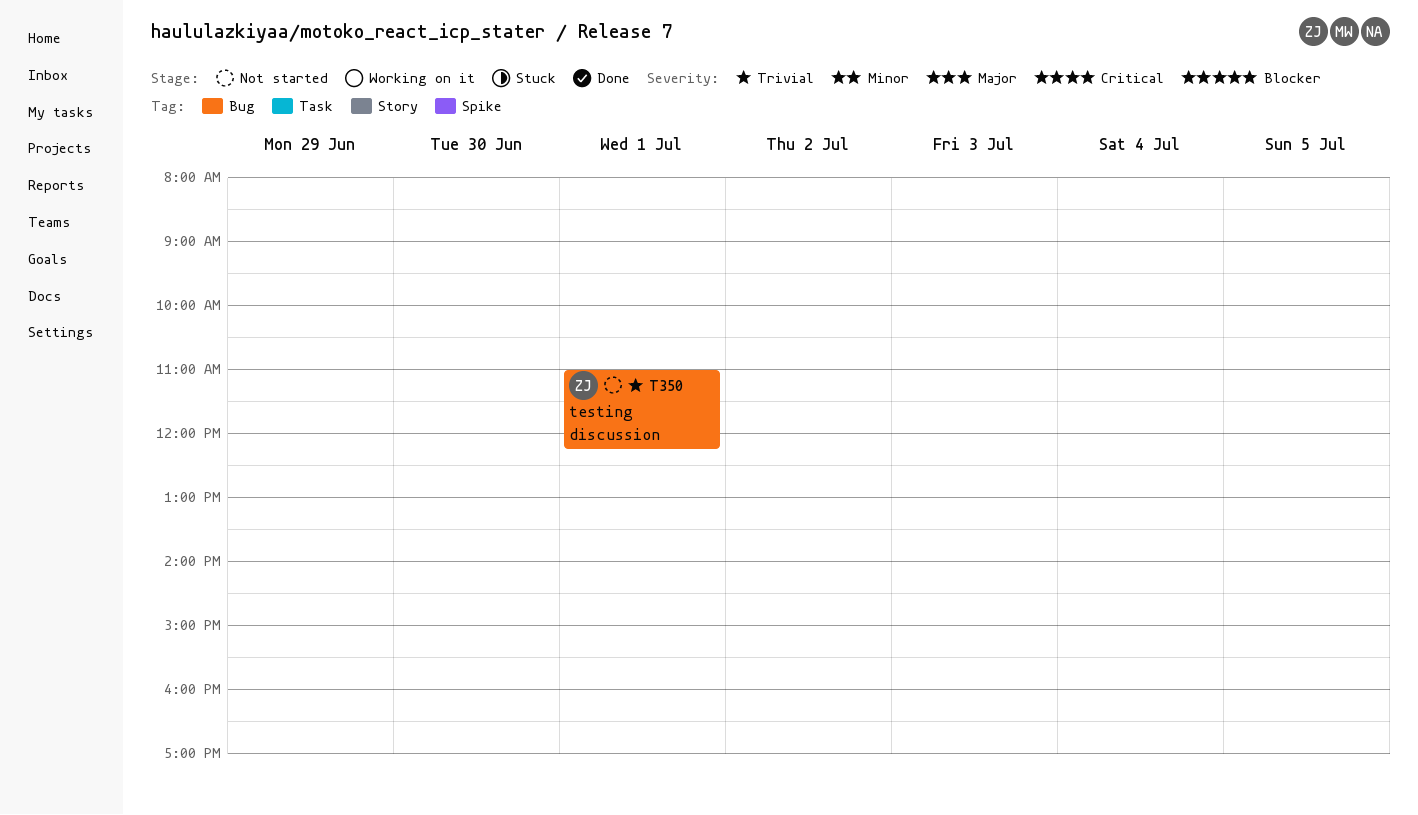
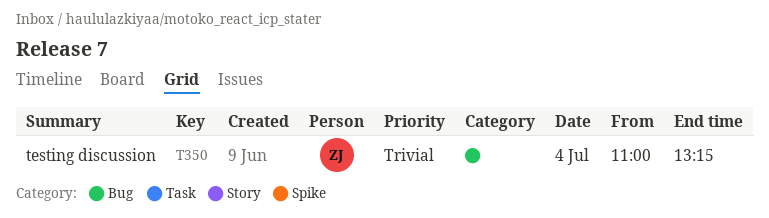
T350, day: Jul 1 -> Jul 4
T350, ends: 12:15 -> 13:15

